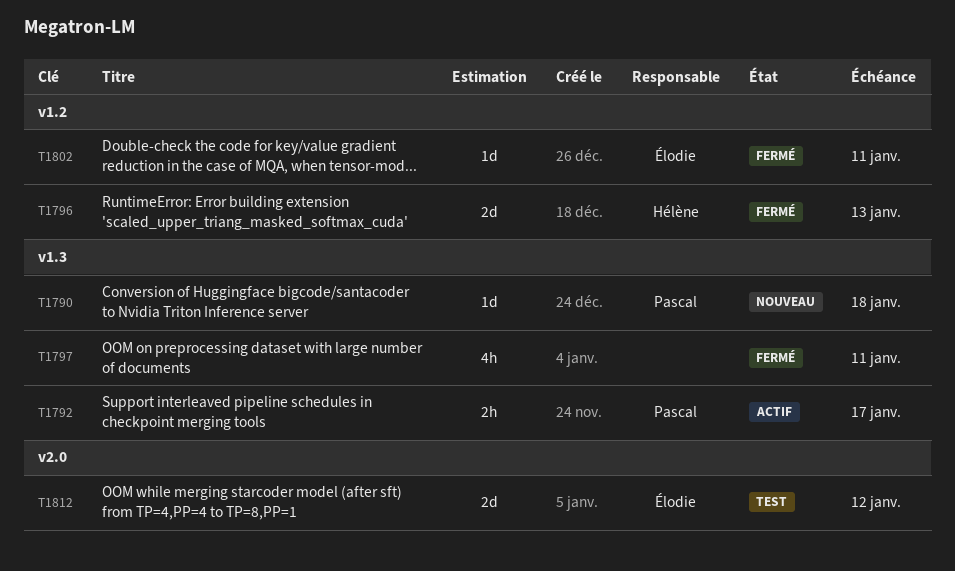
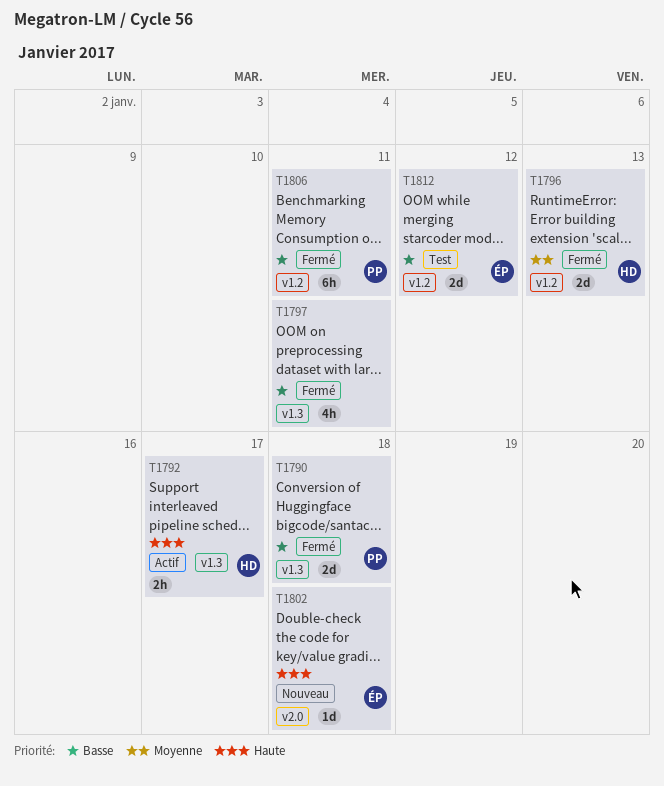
T1790, status: Nouveau -> Fermé
T1790, estimate: 1d -> 2d
T1792, owner: Pascal -> Hélène
T1802, status: Fermé -> Nouveau
T1802, label: v1.2 -> v2.0
T1802, due: Jan 11 -> Jan 18
T1806: none -> present
T1812, label: v2.0 -> v1.2

